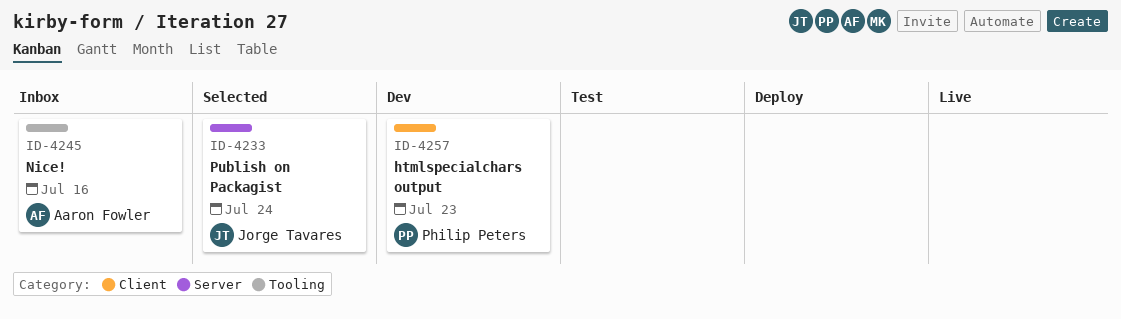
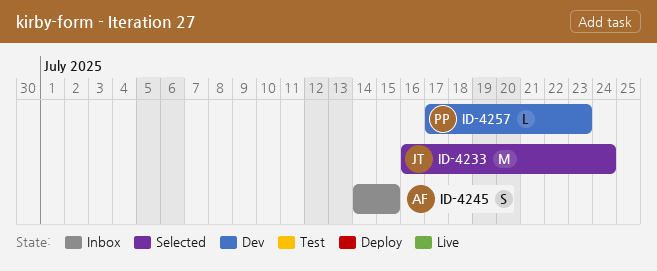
ID-4245, due: Jul 16 -> Jul 15

